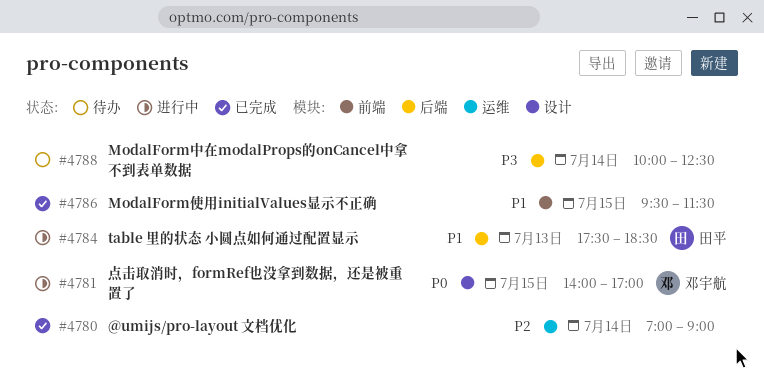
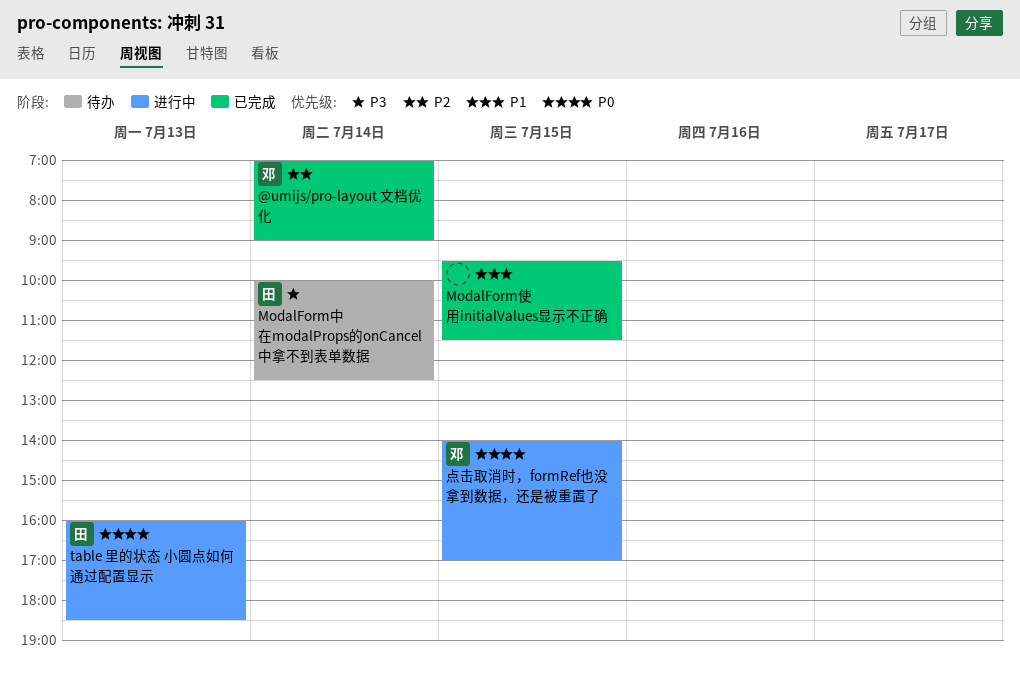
@umijs/pro-layout 文档优化, owner: none -> 邓宇航
ModalForm中在modalProps的onCancel中拿不到表单数据, owner: none -> 田平
table 里的状态 小圆点如何通过配置显示, priority: P1 -> P0
table 里的状态 小圆点如何通过配置显示, begins: 17:30 -> 16:00

